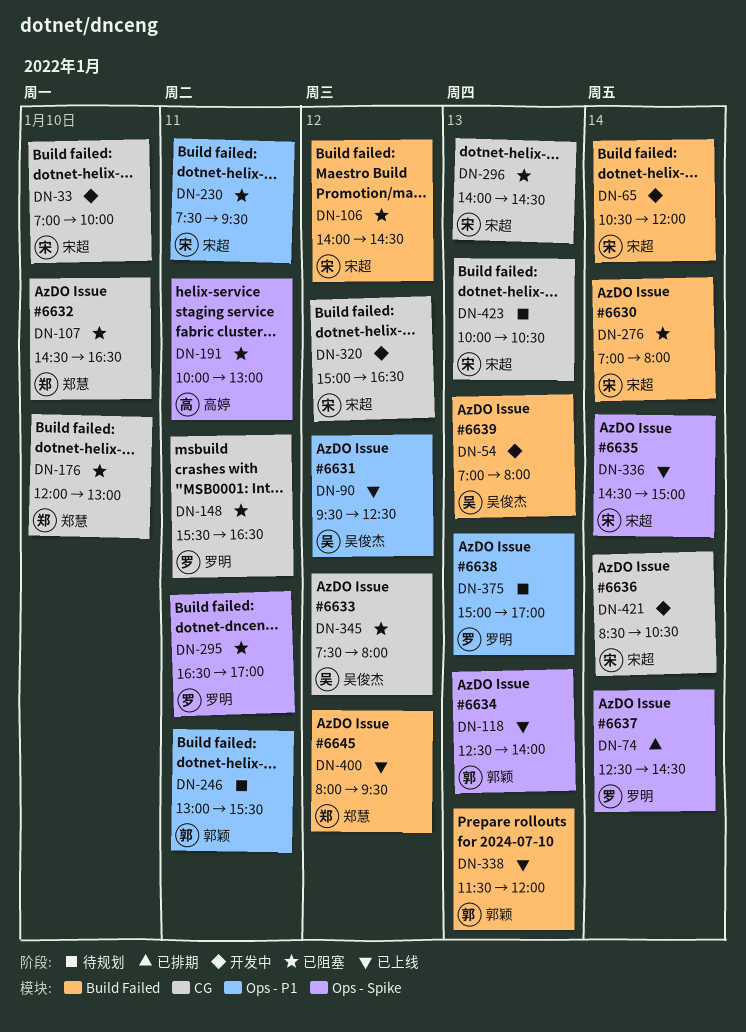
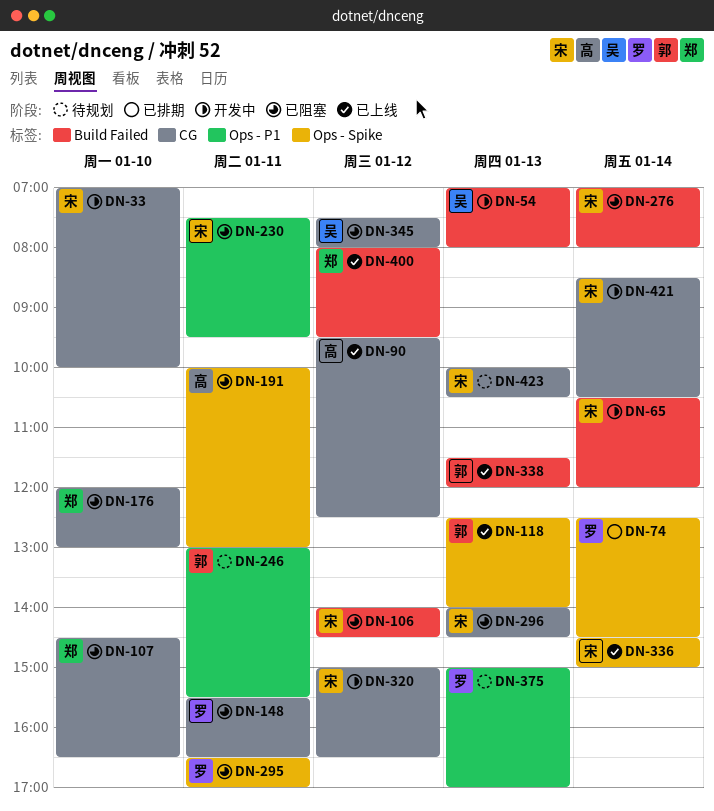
DN-90, owner: 吴俊杰 -> 高婷
DN-90, label: Ops - P1 -> CG

